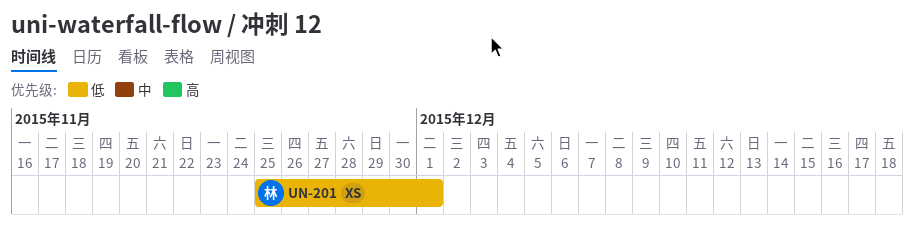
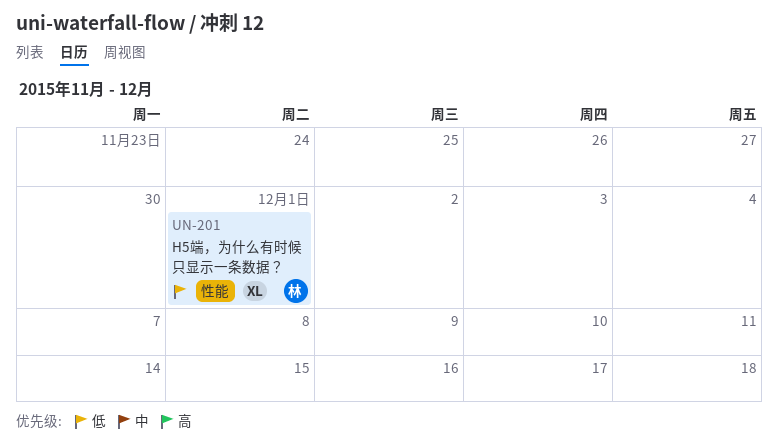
UN-201, estimate: XS -> XL

